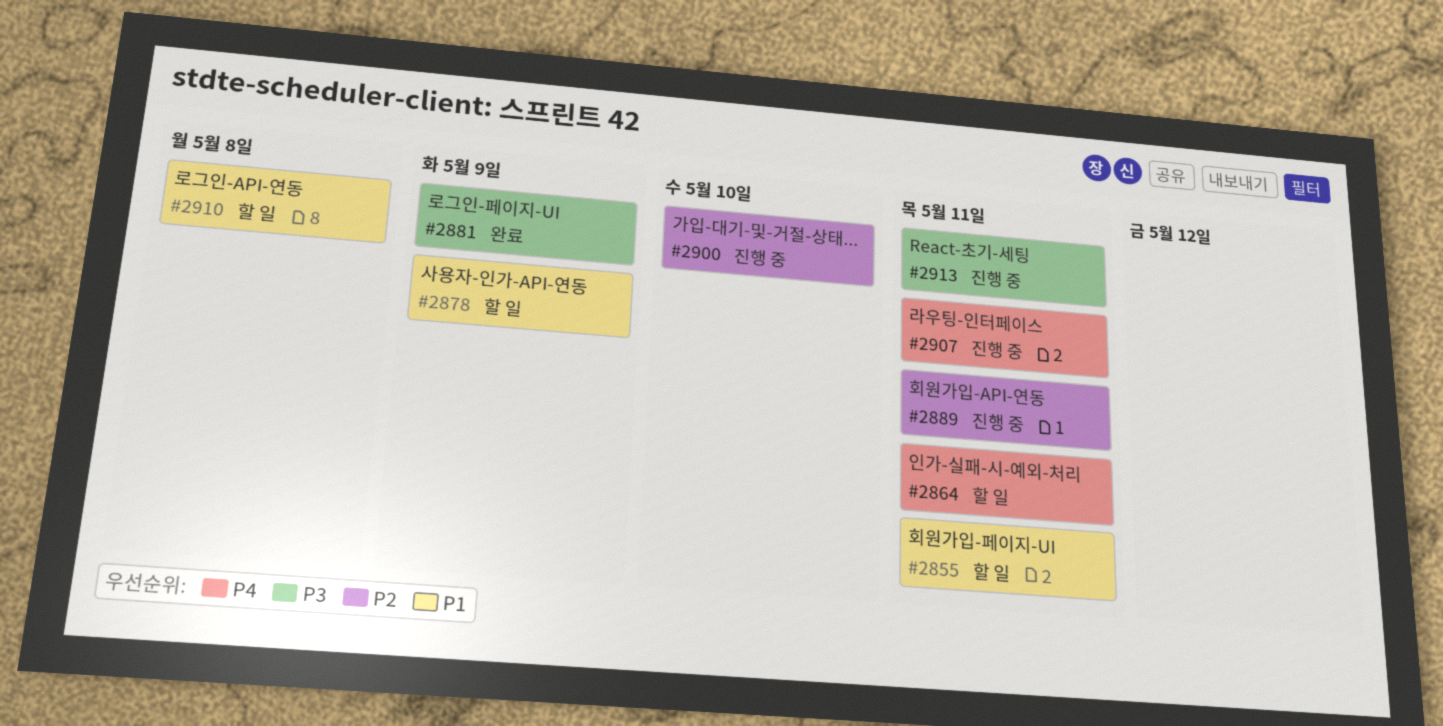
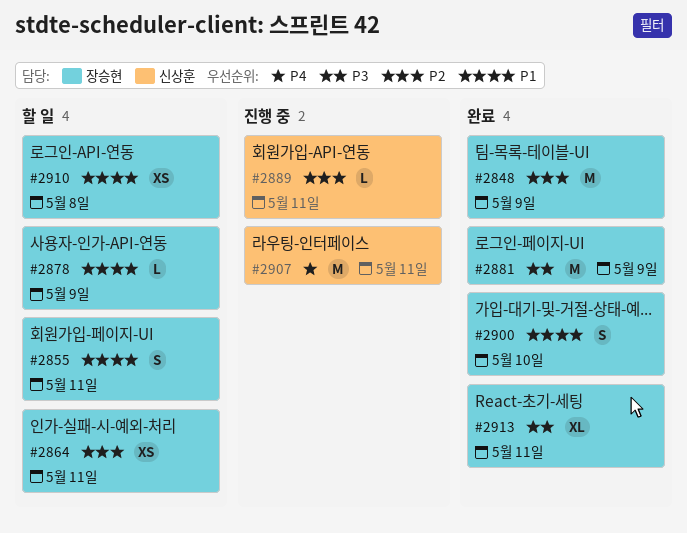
#2848: none -> present
#2864, priority: P4 -> P2
#2900, status: 진행 중 -> 완료
#2900, priority: P2 -> P1
#2913, status: 진행 중 -> 완료

